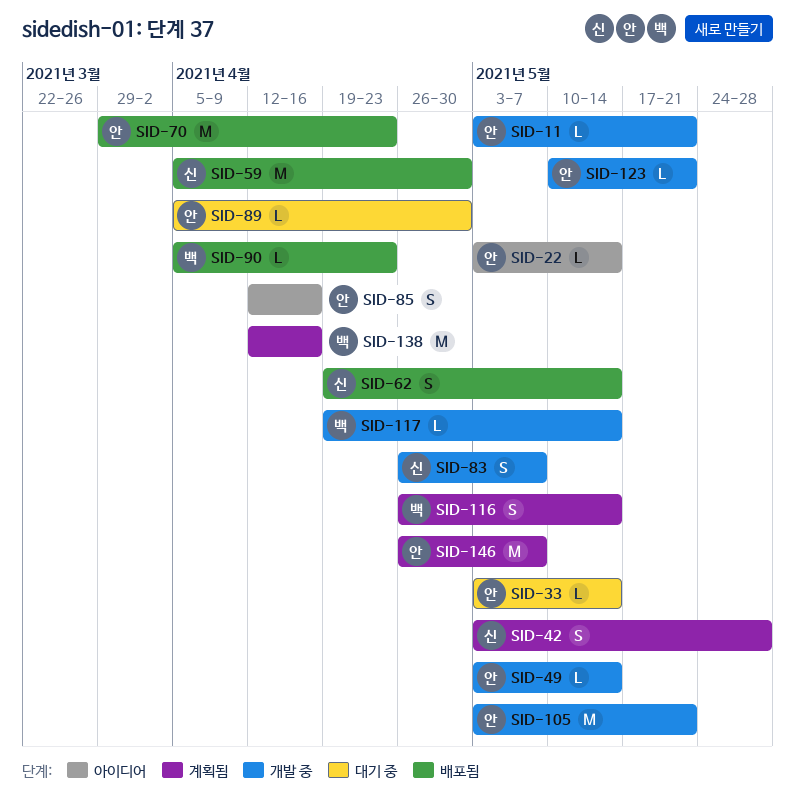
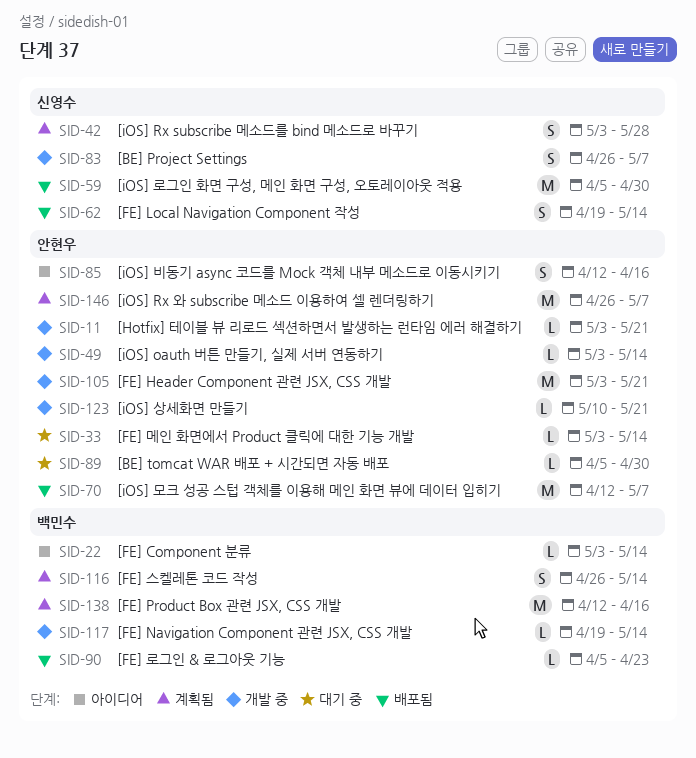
SID-22, owner: 안현우 -> 백민수
SID-70, start: Mar 29 -> Apr 12
SID-70, due: Apr 23 -> May 7

